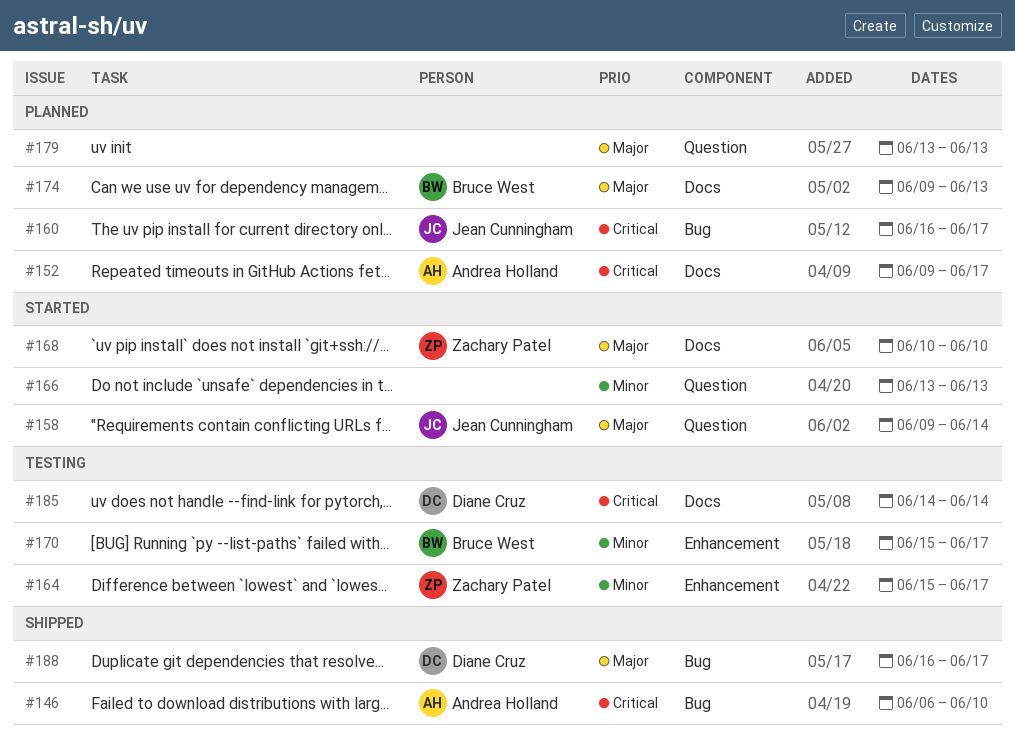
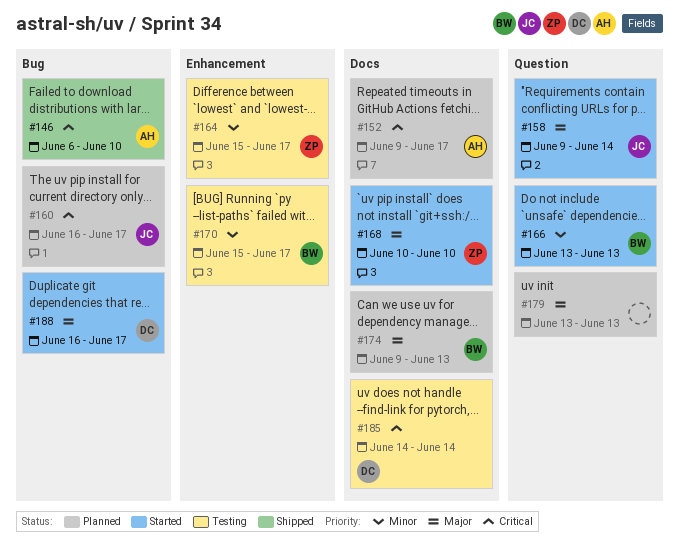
#166, owner: none -> Bruce West
#188, status: Shipped -> Started

